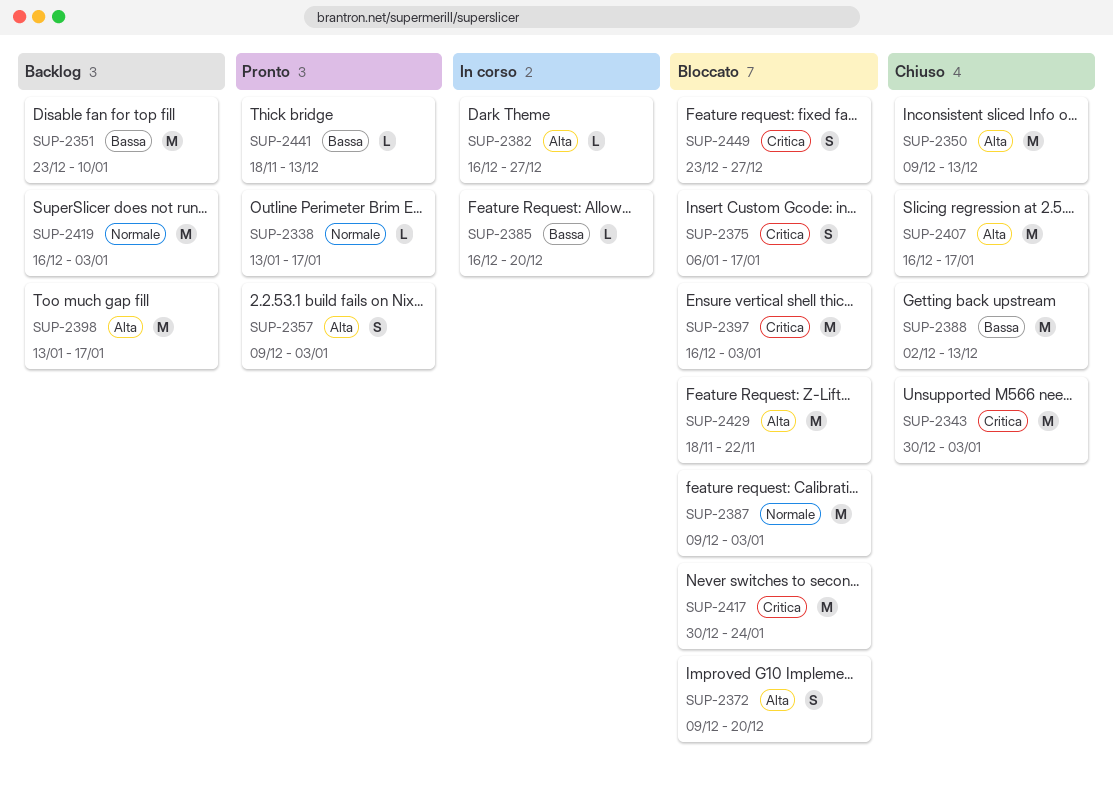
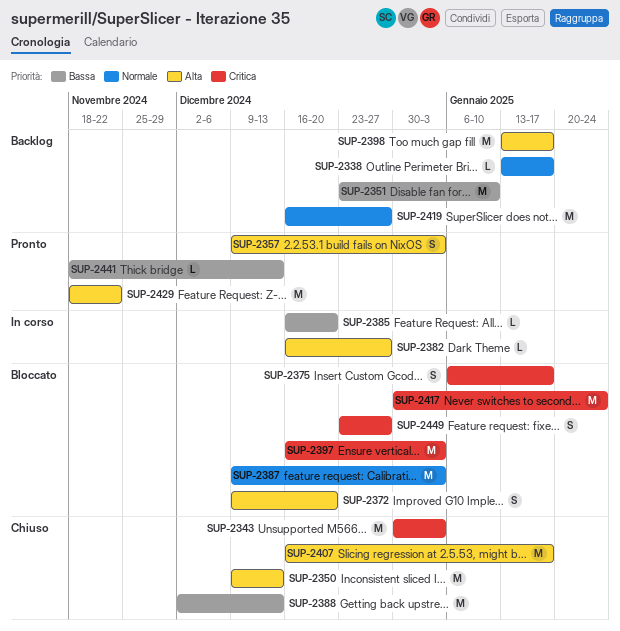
SUP-2338, status: Pronto -> Backlog
SUP-2419, due: Jan 3 -> Dec 27
SUP-2429, status: Bloccato -> Pronto

